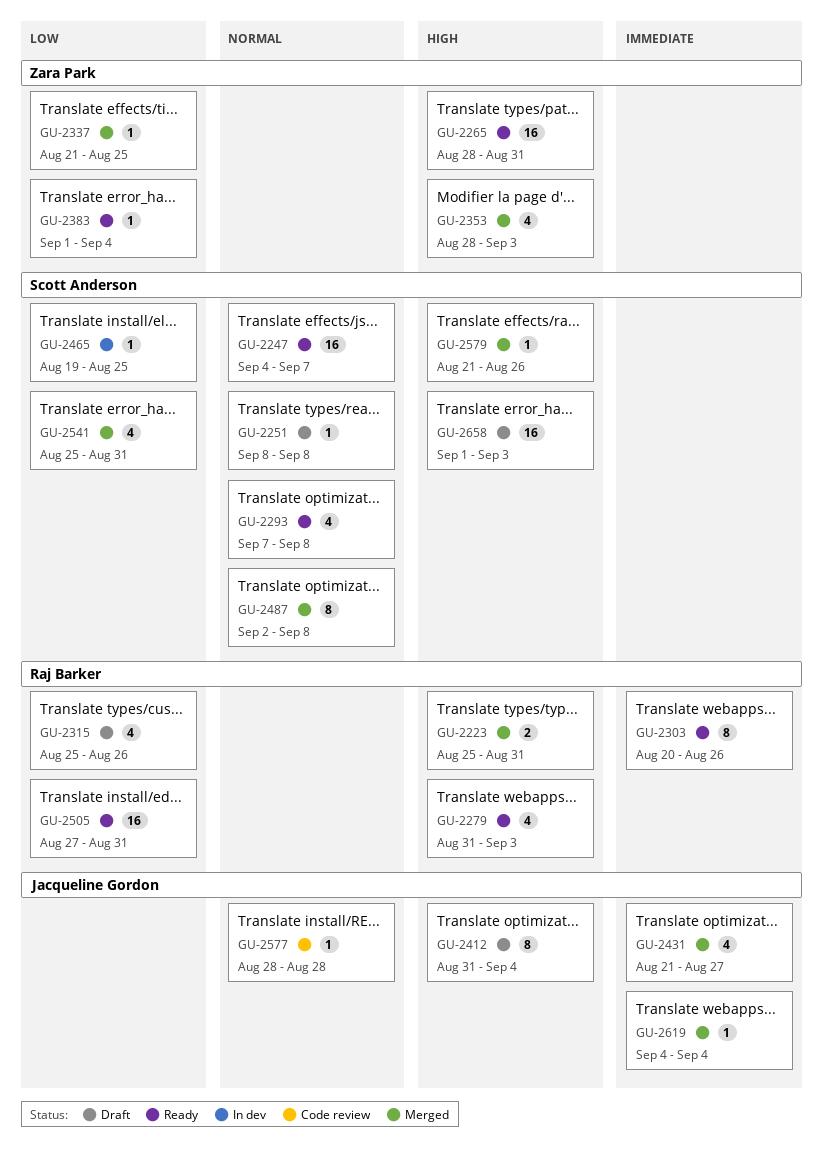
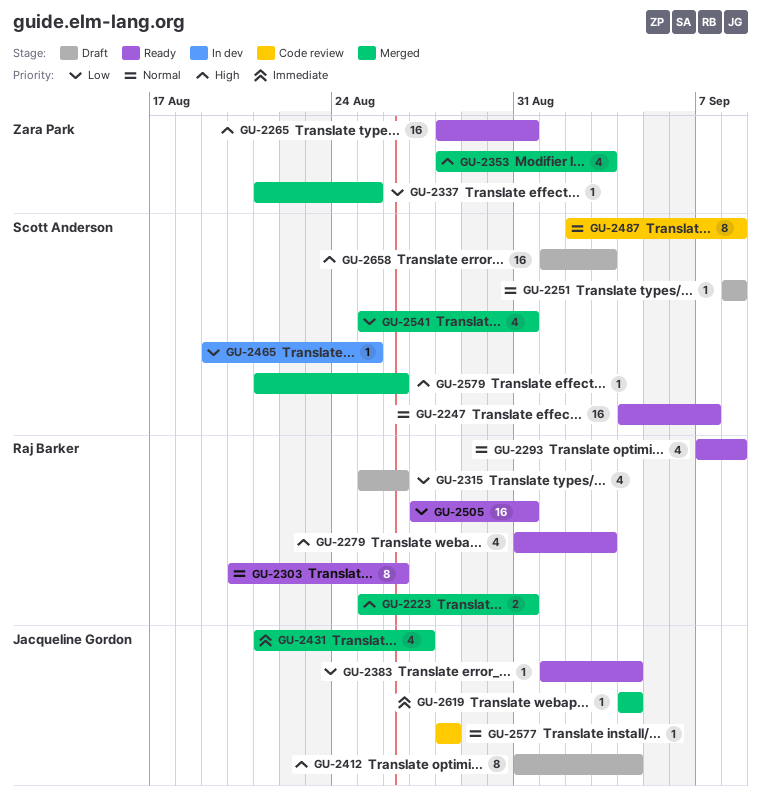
GU-2293, owner: Scott Anderson -> Raj Barker
GU-2303, priority: Immediate -> Normal
GU-2383, owner: Zara Park -> Jacqueline Gordon
GU-2487, status: Merged -> Code review

